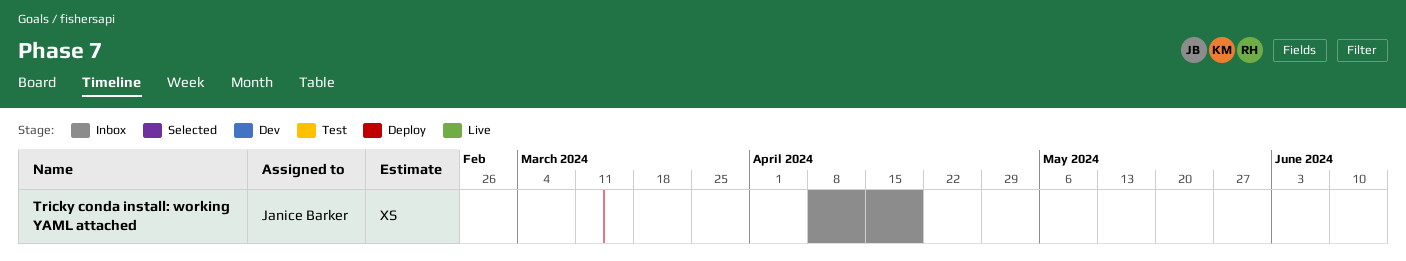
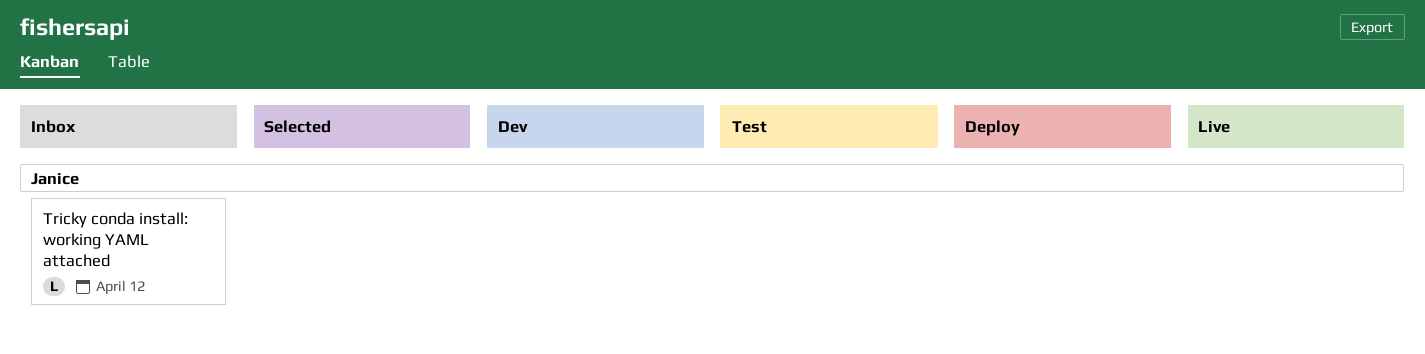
Tricky conda install: working YAML attached, estimate: XS -> L
Tricky conda install: working YAML attached, due: Apr 19 -> Apr 12

